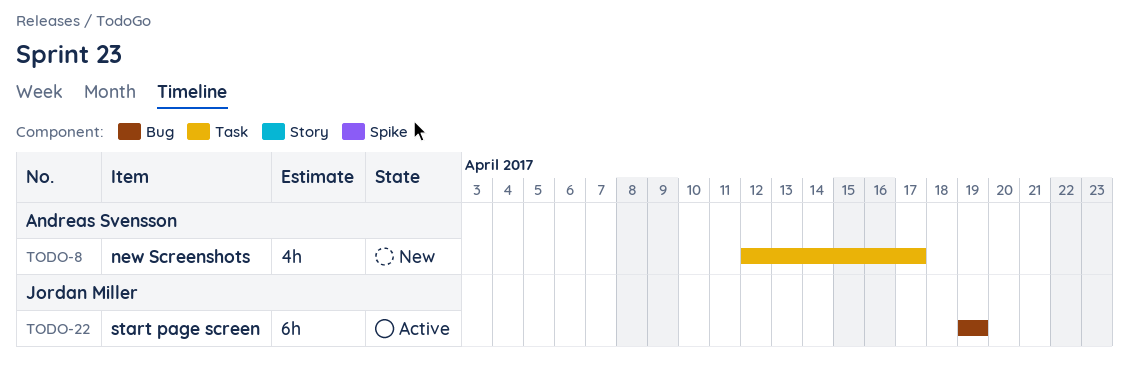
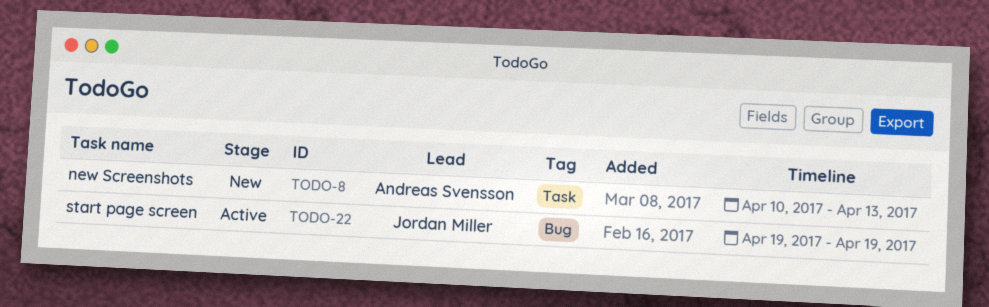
TODO-8, start: Apr 12 -> Apr 10
TODO-8, due: Apr 17 -> Apr 13

